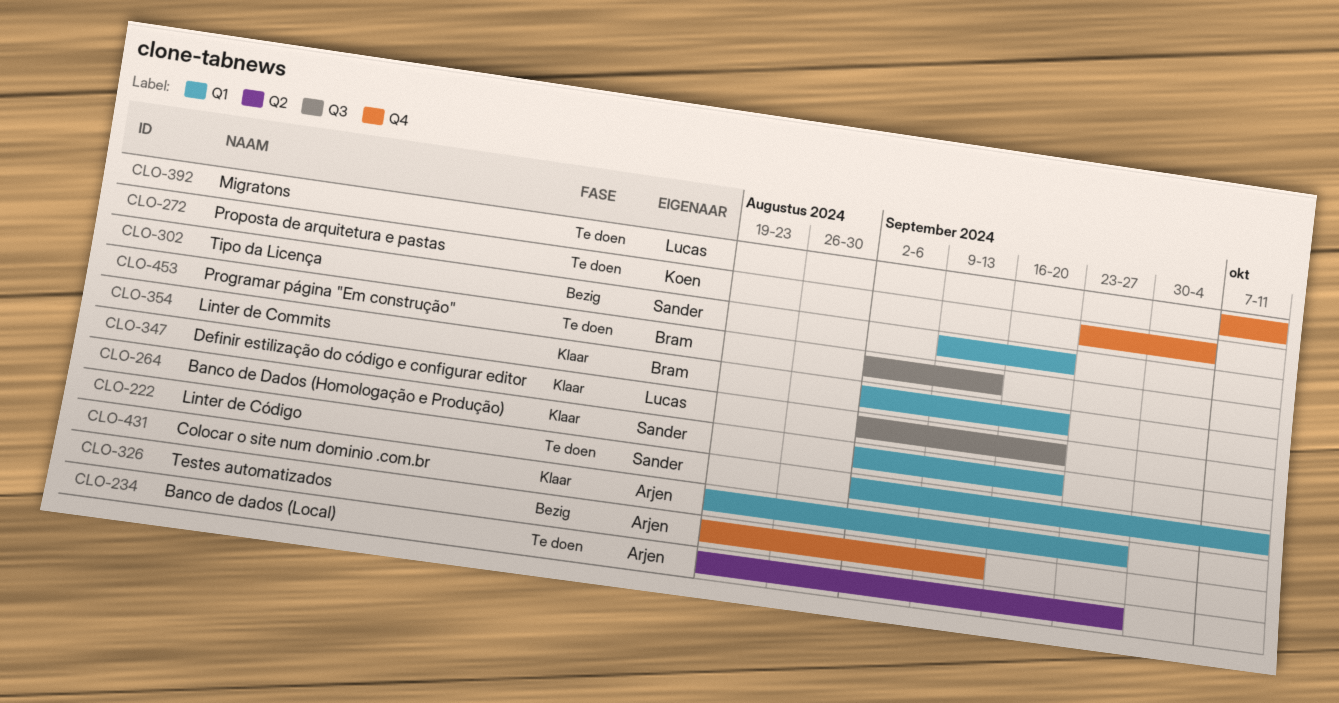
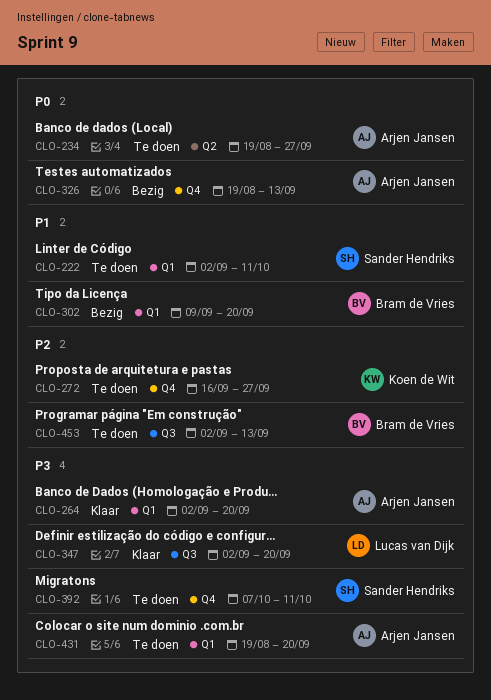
CLO-264, owner: Sander Hendriks -> Arjen Jansen
CLO-272, start: Sep 23 -> Sep 16
CLO-272, due: Oct 4 -> Sep 27
CLO-302, owner: Sander Hendriks -> Bram de Vries
CLO-354: present -> none
CLO-392, owner: Lucas van Dijk -> Sander Hendriks
CLO-431, status: Klaar -> Te doen
CLO-431, due: Sep 27 -> Sep 20

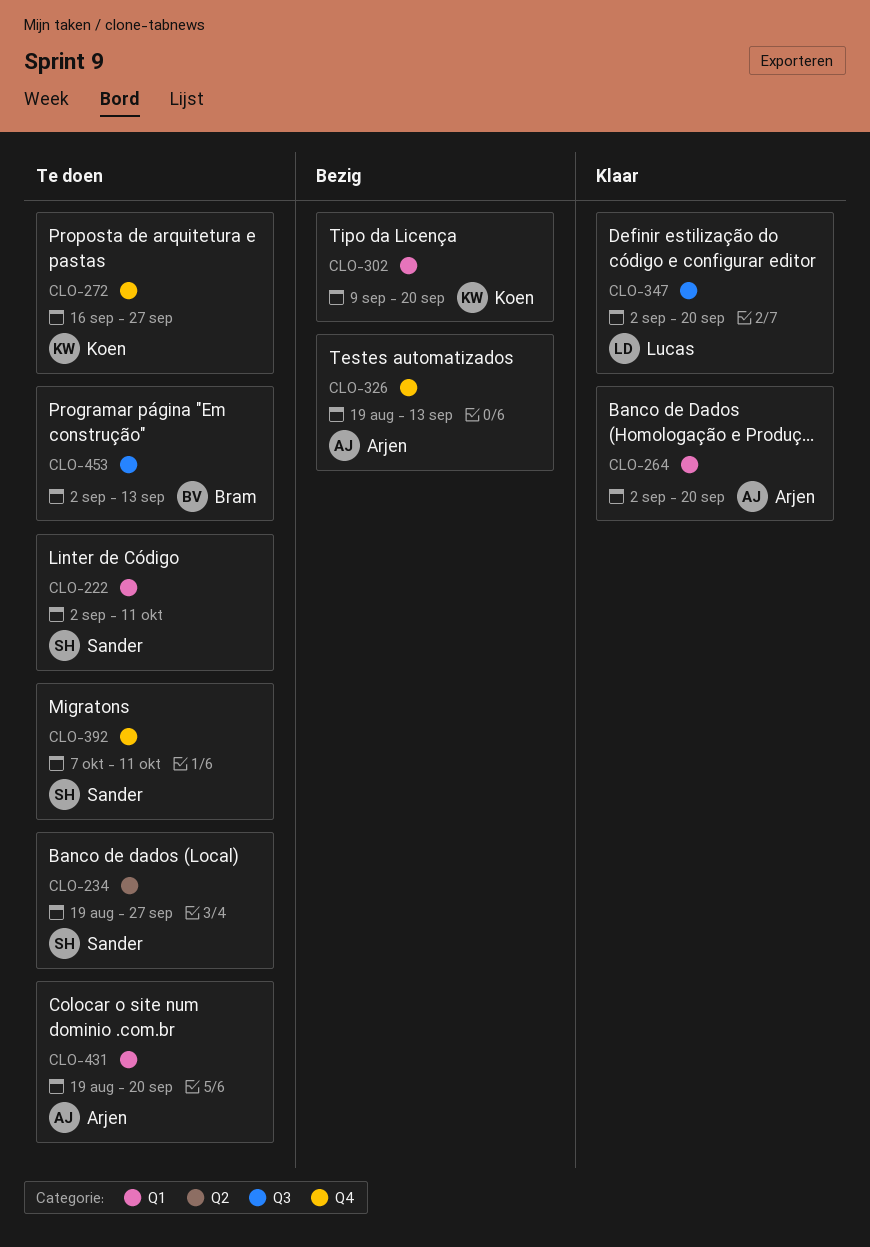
CLO-234, owner: Arjen Jansen -> Sander Hendriks
CLO-302, owner: Bram de Vries -> Koen de Wit

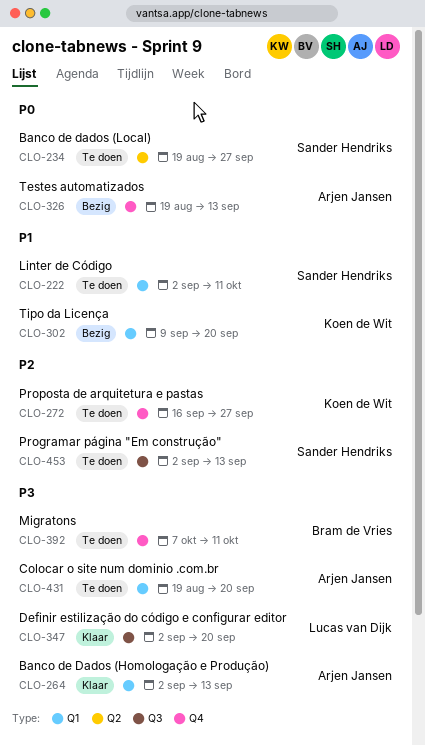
CLO-264, due: Sep 20 -> Sep 13
CLO-392, owner: Sander Hendriks -> Bram de Vries
CLO-453, owner: Bram de Vries -> Sander Hendriks

